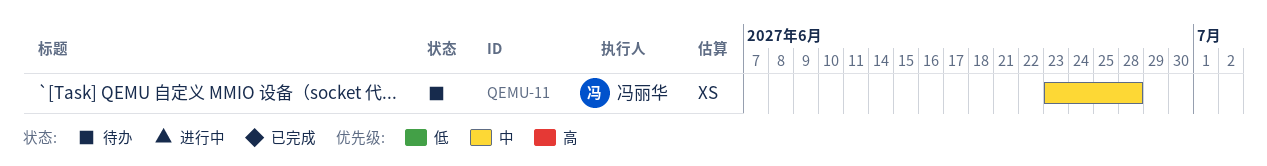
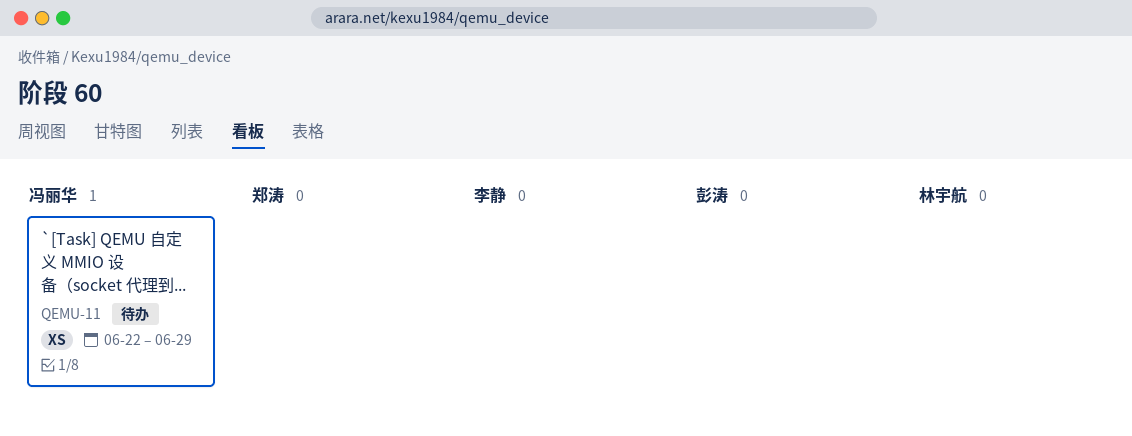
QEMU-11, start: Jun 23 -> Jun 22
QEMU-11, due: Jun 28 -> Jun 29

